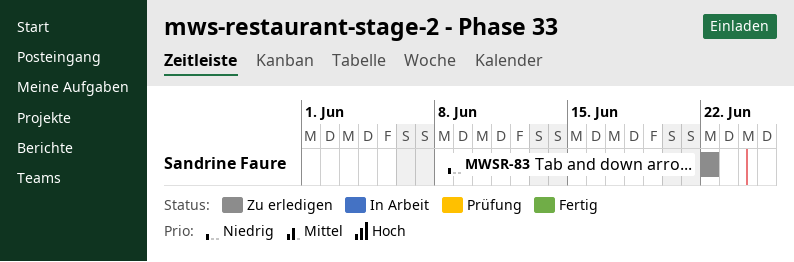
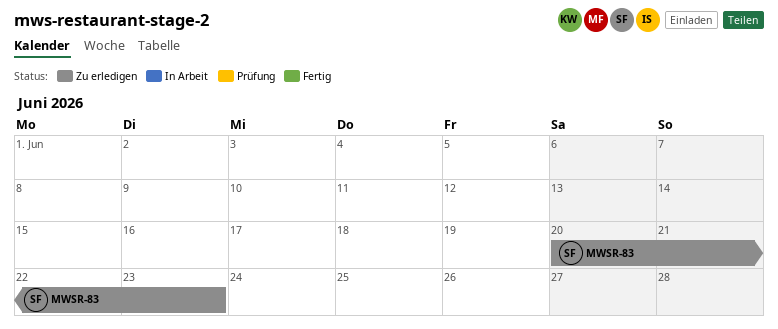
MWSR-83, start: Jun 22 -> Jun 20
MWSR-83, due: Jun 22 -> Jun 23

